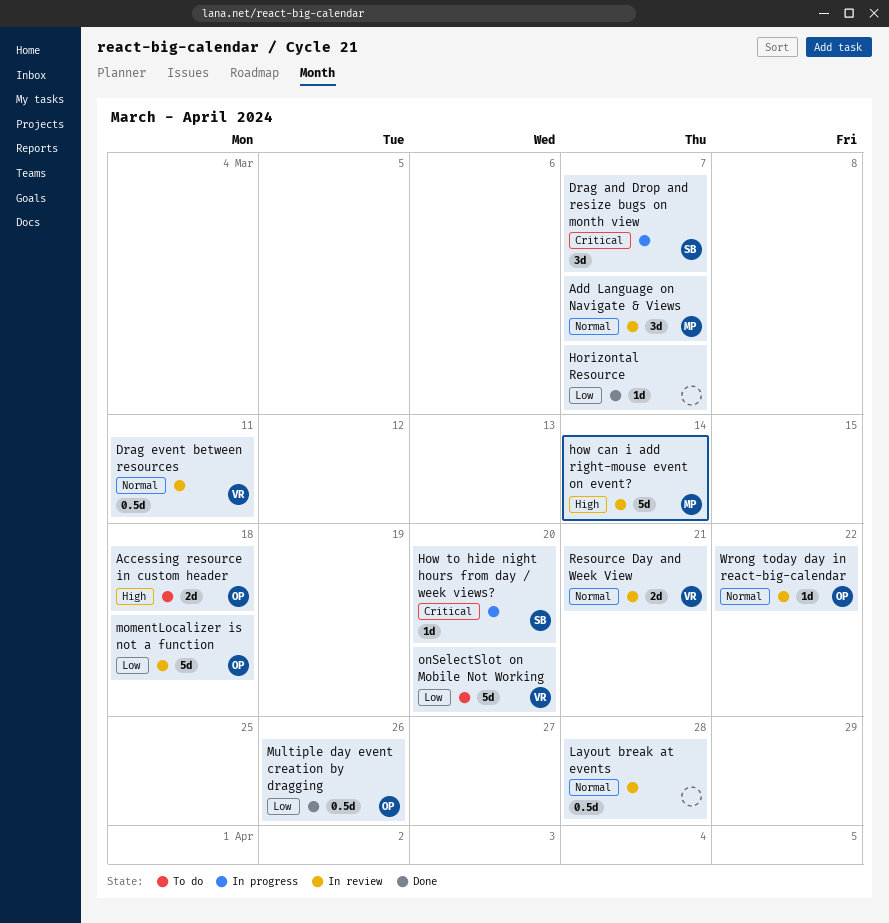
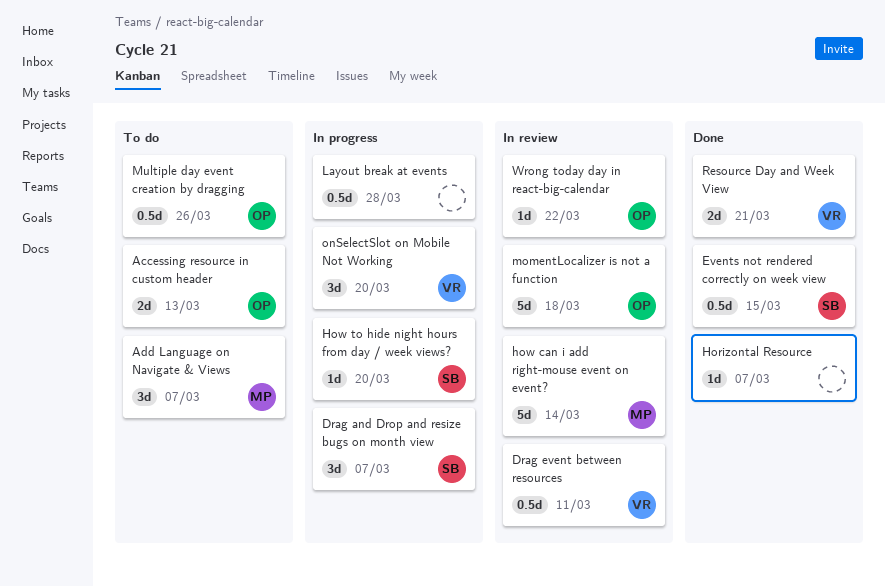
Accessing resource in custom header, due: Mar 18 -> Mar 13
Add Language on Navigate & Views, status: In review -> To do
Events not rendered correctly on week view: none -> present
Layout break at events, status: In review -> In progress
Multiple day event creation by dragging, status: Done -> To do
onSelectSlot on Mobile Not Working, status: To do -> In progress
onSelectSlot on Mobile Not Working, estimate: 5d -> 3d
Resource Day and Week View, status: In review -> Done

